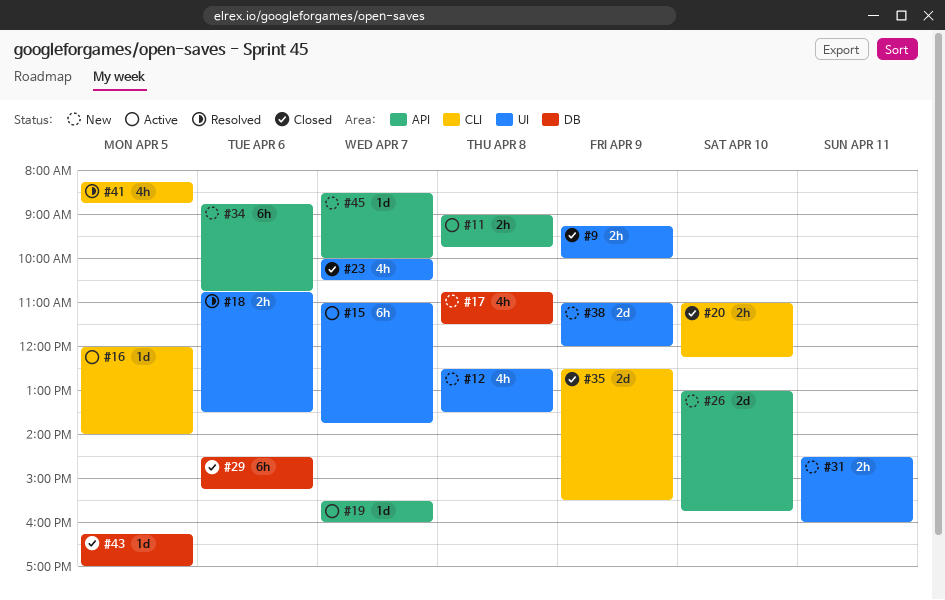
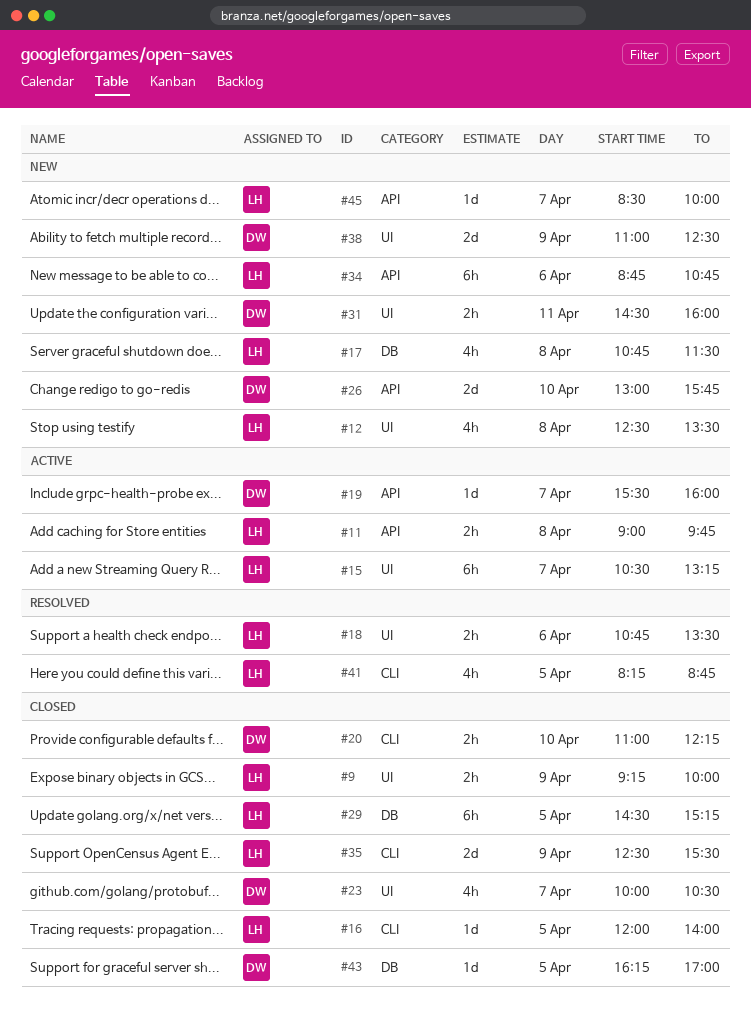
#15, begins: 11:00 -> 10:30
#15, ends: 13:45 -> 13:15
#16, status: Active -> Closed
#29, day: Apr 6 -> Apr 5
#38, ends: 12:00 -> 12:30

